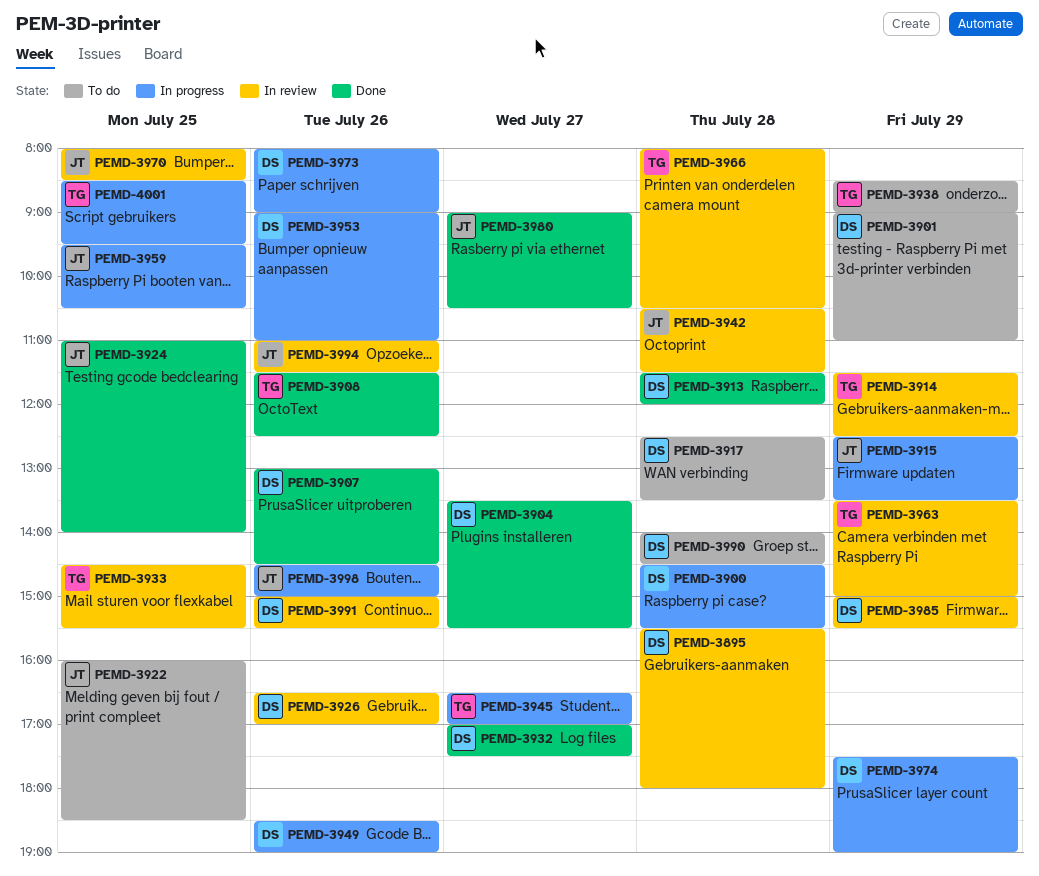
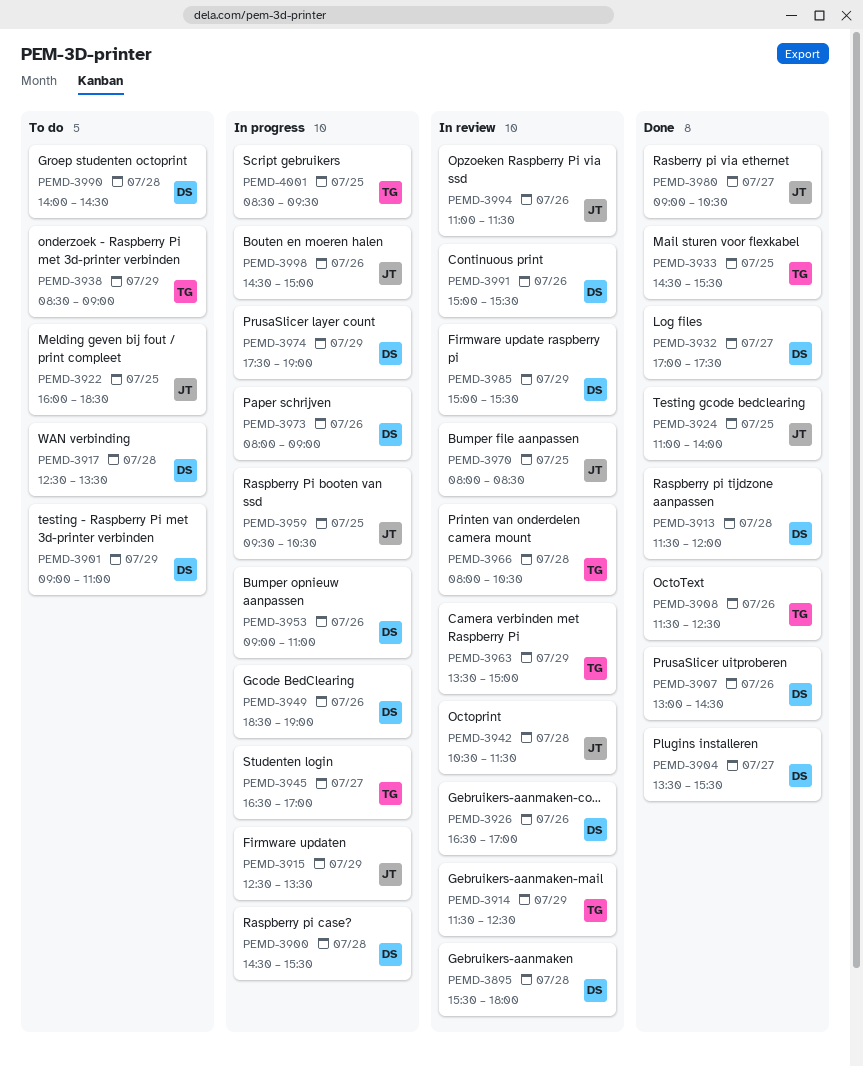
PEMD-3933, status: In review -> Done

